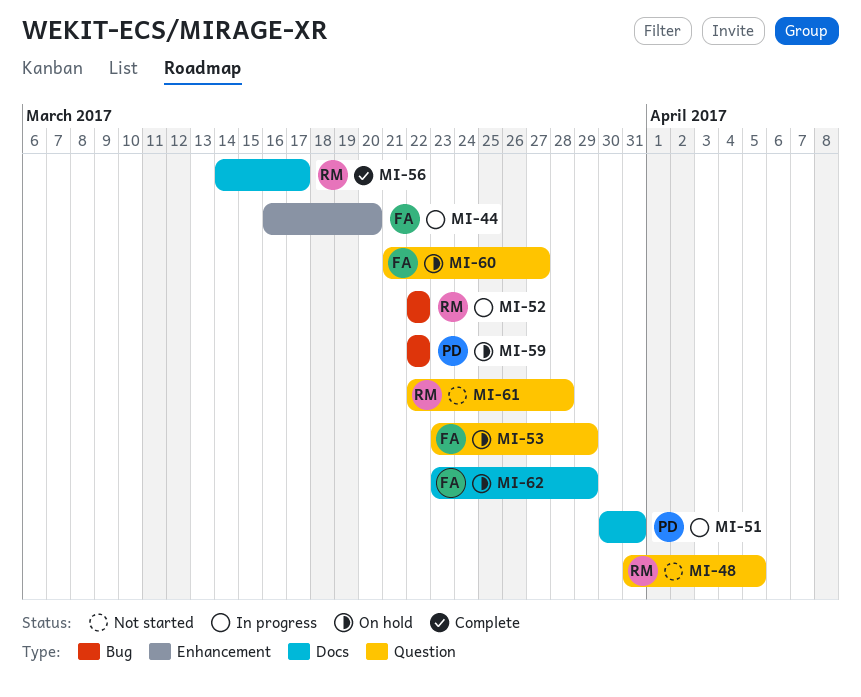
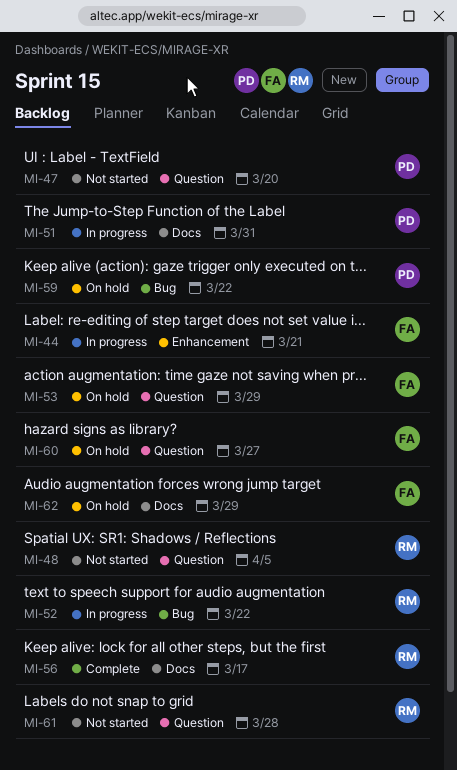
MI-44, due: Mar 20 -> Mar 21
MI-47: none -> present

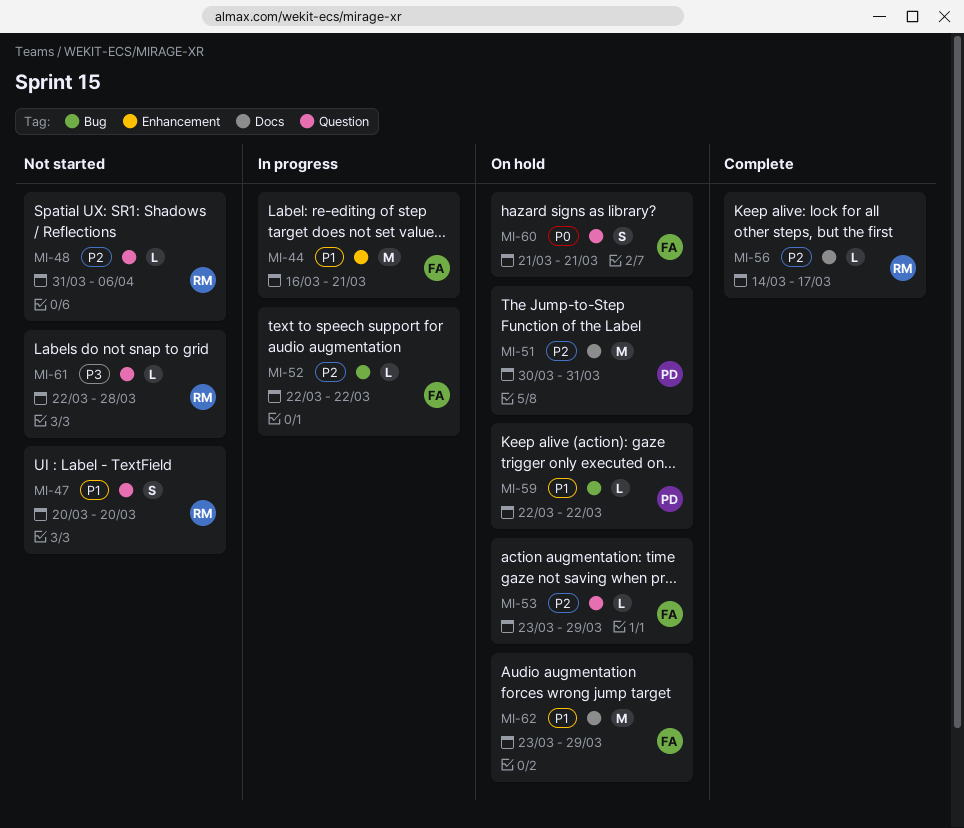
MI-47, owner: PD -> RM
MI-48, due: Apr 5 -> Apr 6
MI-51, status: In progress -> On hold
MI-52, owner: RM -> FA
MI-60, due: Mar 27 -> Mar 21

